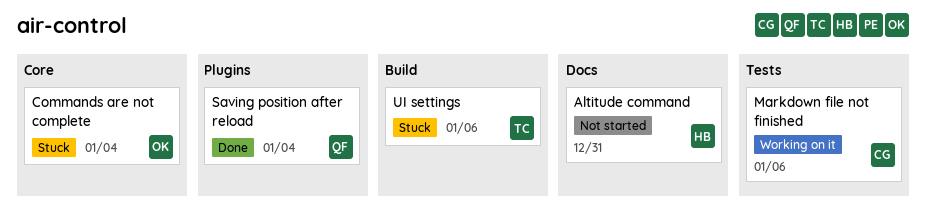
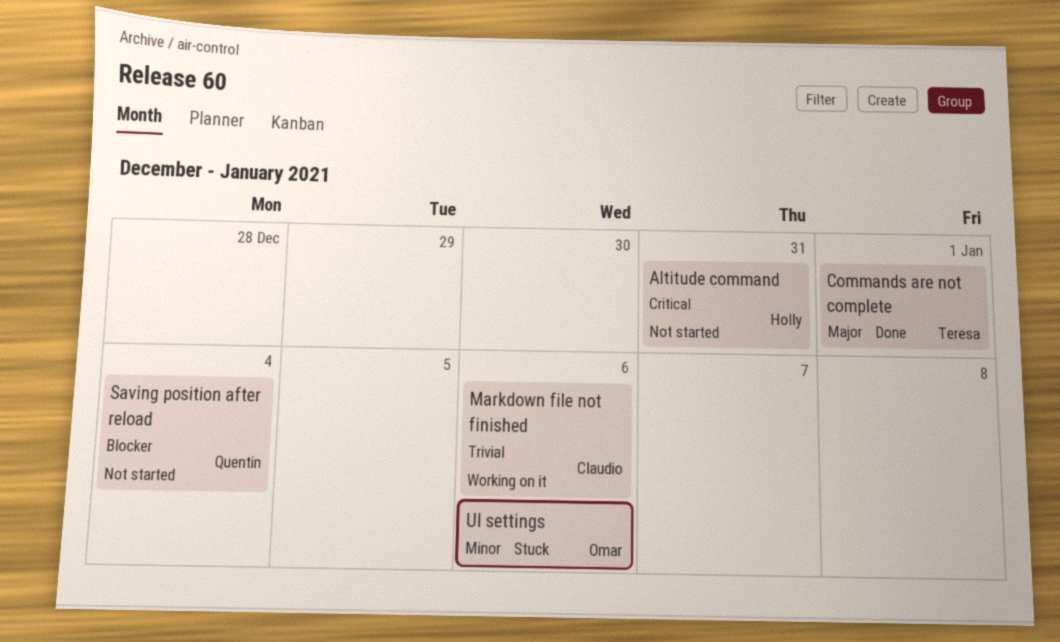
Commands are not complete, status: Stuck -> Done
Commands are not complete, owner: Omar -> Teresa
Commands are not complete, due: Jan 4 -> Jan 1
Saving position after reload, status: Done -> Not started
UI settings, owner: Teresa -> Omar

